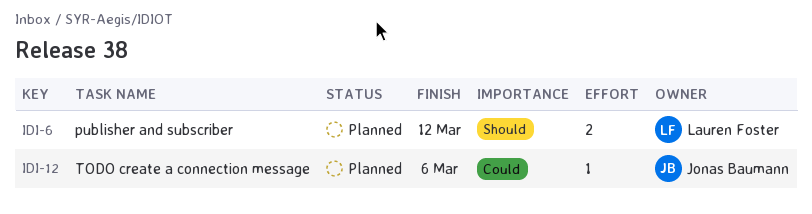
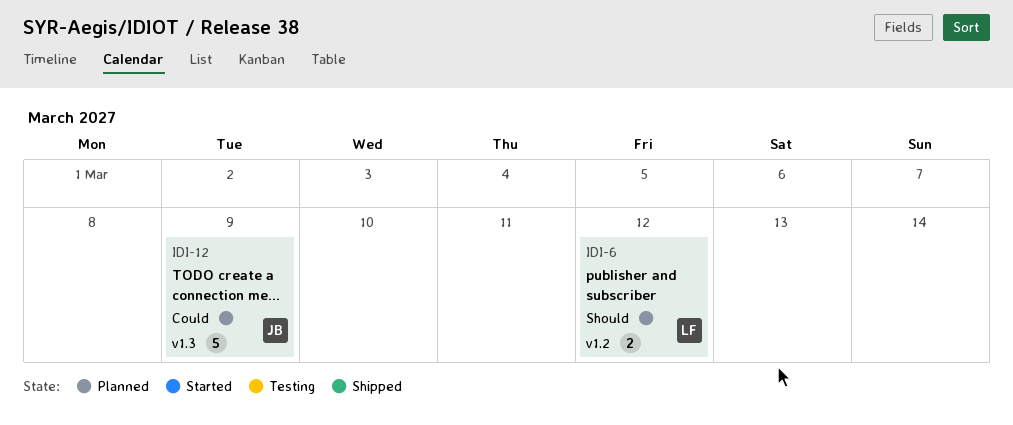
IDI-12, estimate: 1 -> 5
IDI-12, due: Mar 6 -> Mar 9

